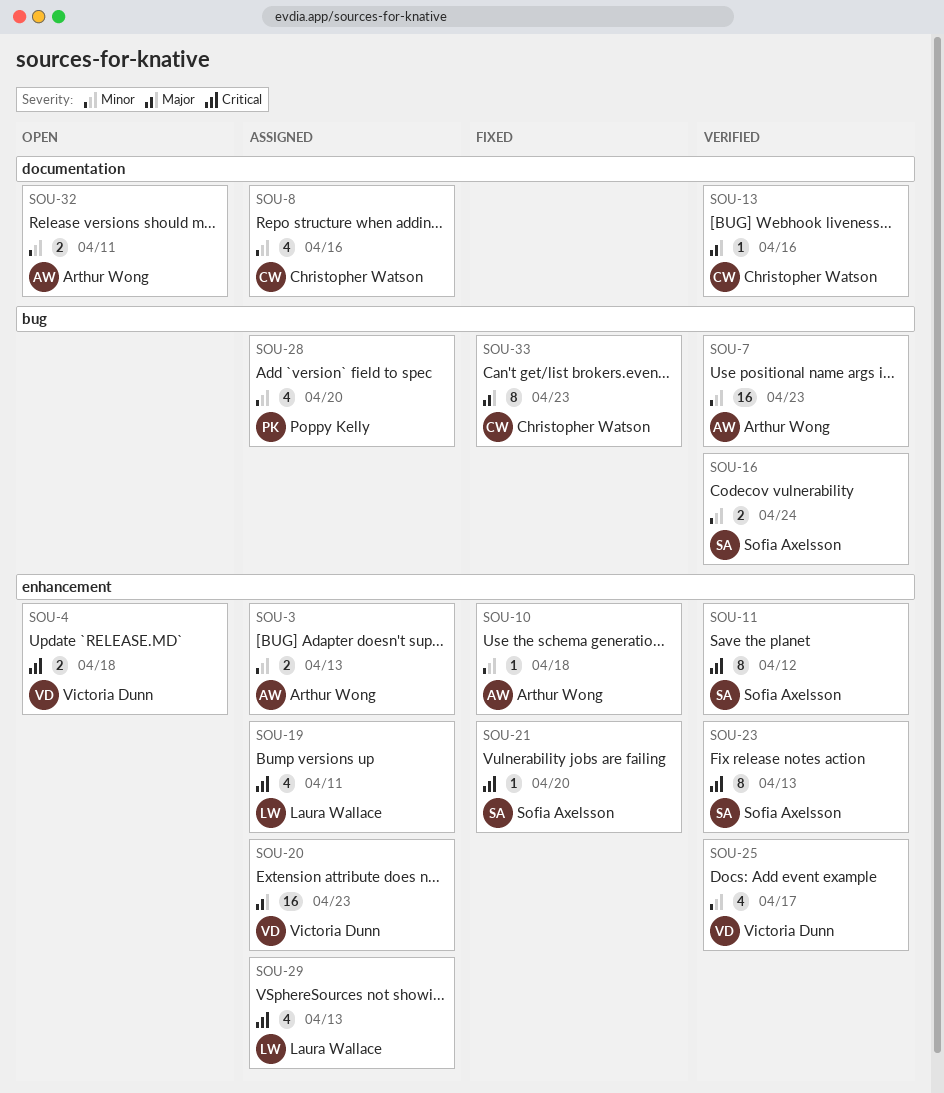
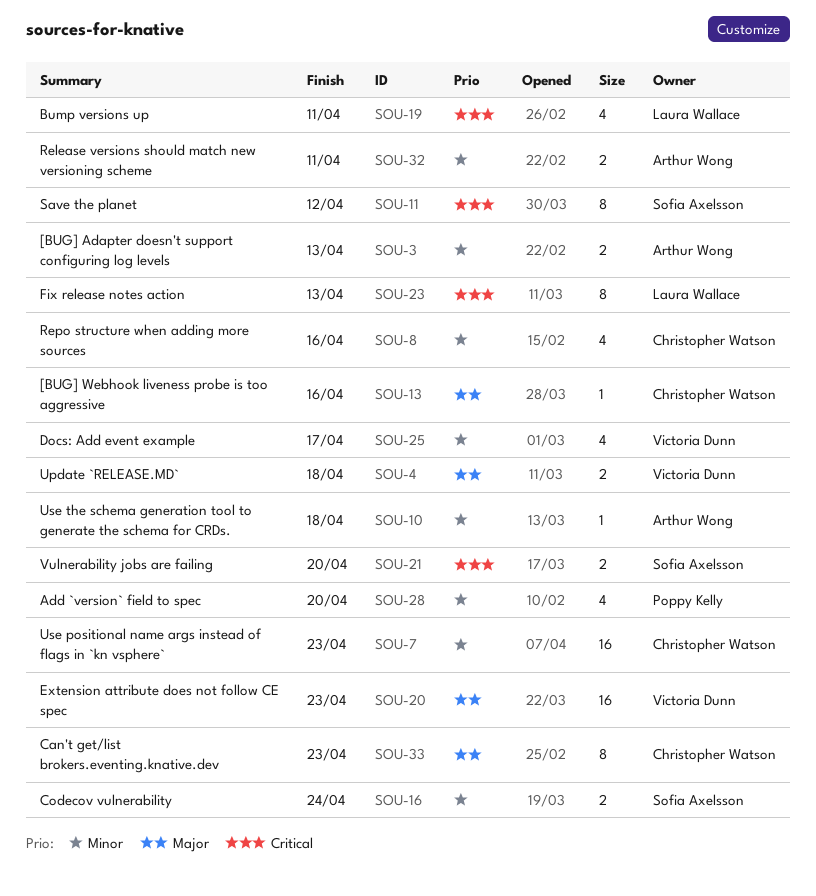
SOU-4, priority: Critical -> Major
SOU-7, owner: Arthur Wong -> Christopher Watson
SOU-21, estimate: 1 -> 2
SOU-23, owner: Sofia Axelsson -> Laura Wallace
SOU-29: present -> none

